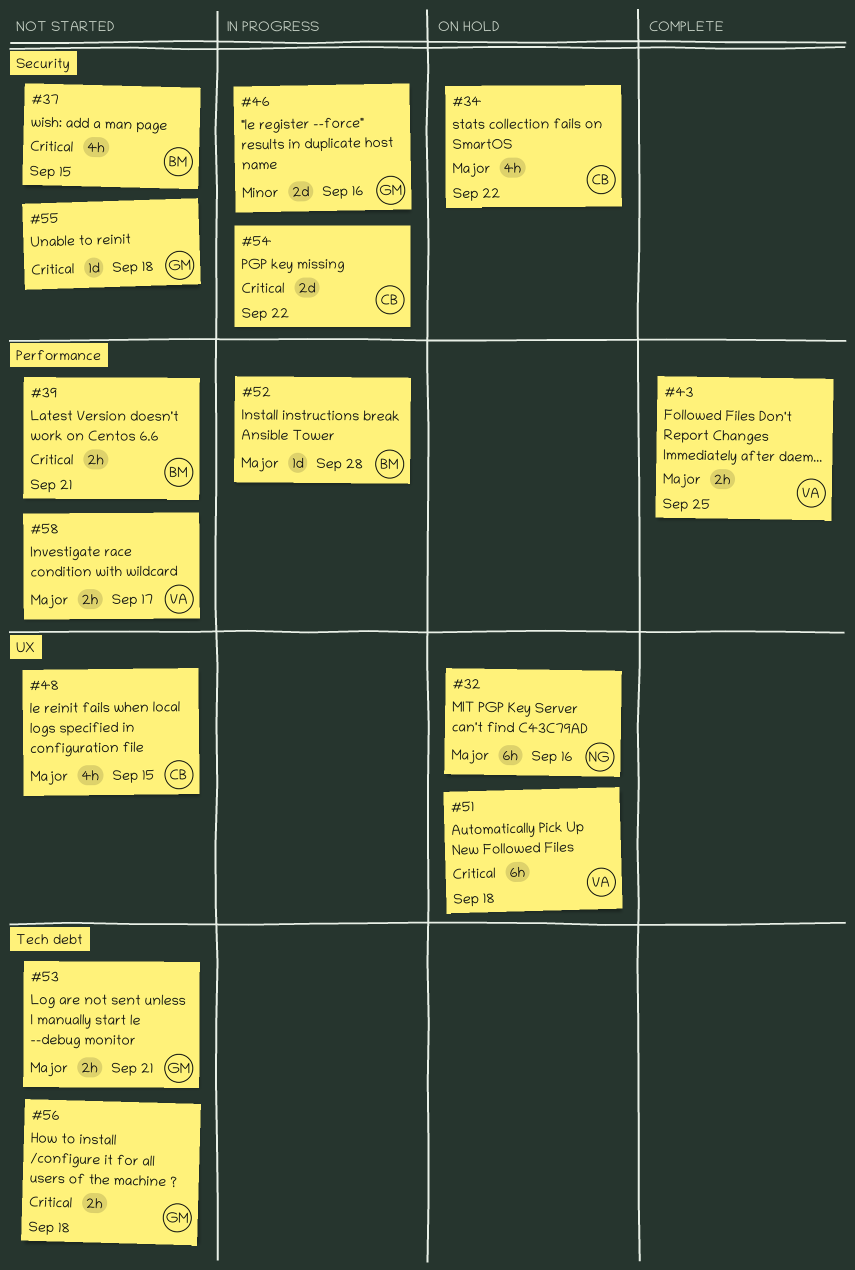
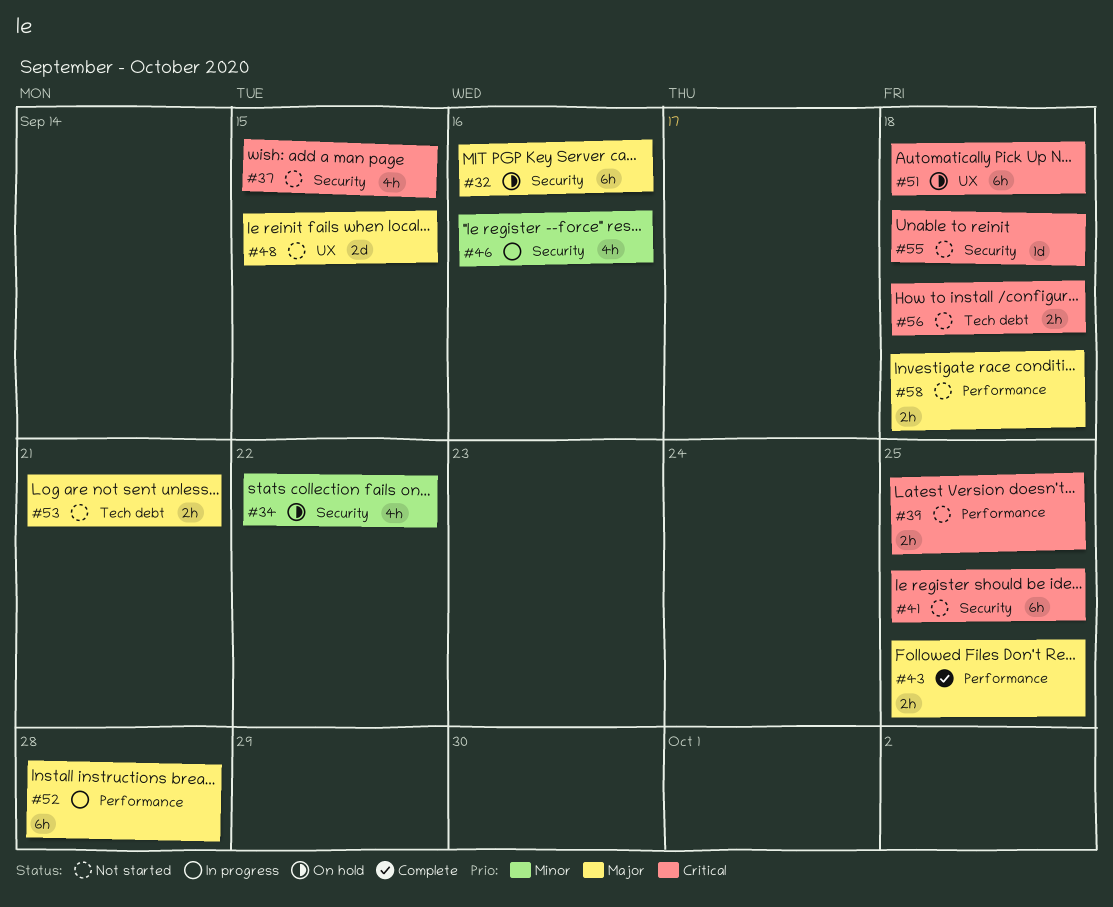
#32, label: UX -> Security
#34, priority: Major -> Minor
#39, due: Sep 21 -> Sep 25
#41: none -> present
#46, estimate: 2d -> 4h
#48, estimate: 4h -> 2d
#52, estimate: 1d -> 6h
#54: present -> none
#58, due: Sep 17 -> Sep 18

